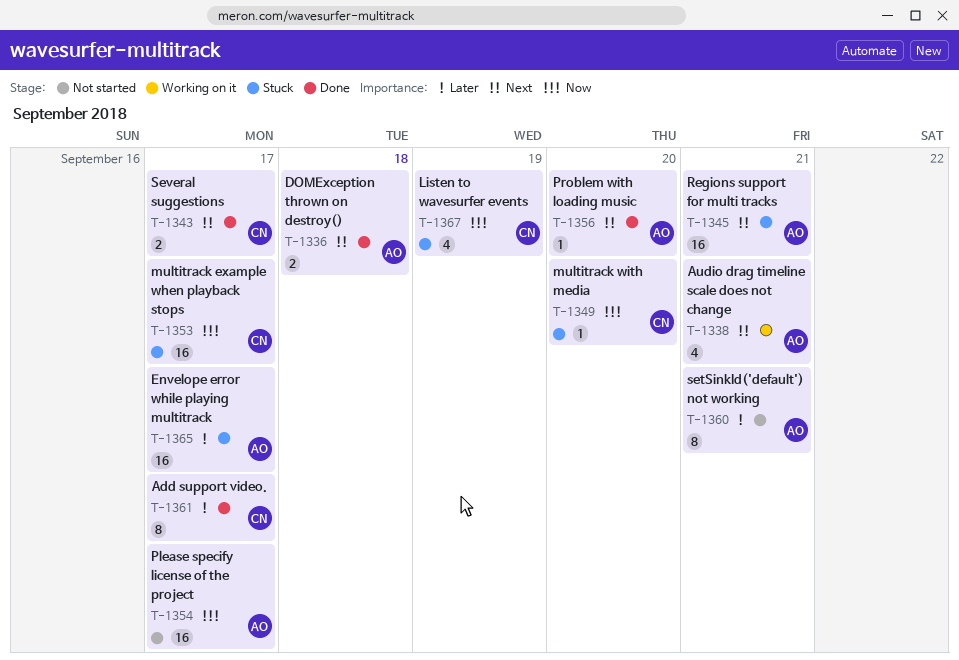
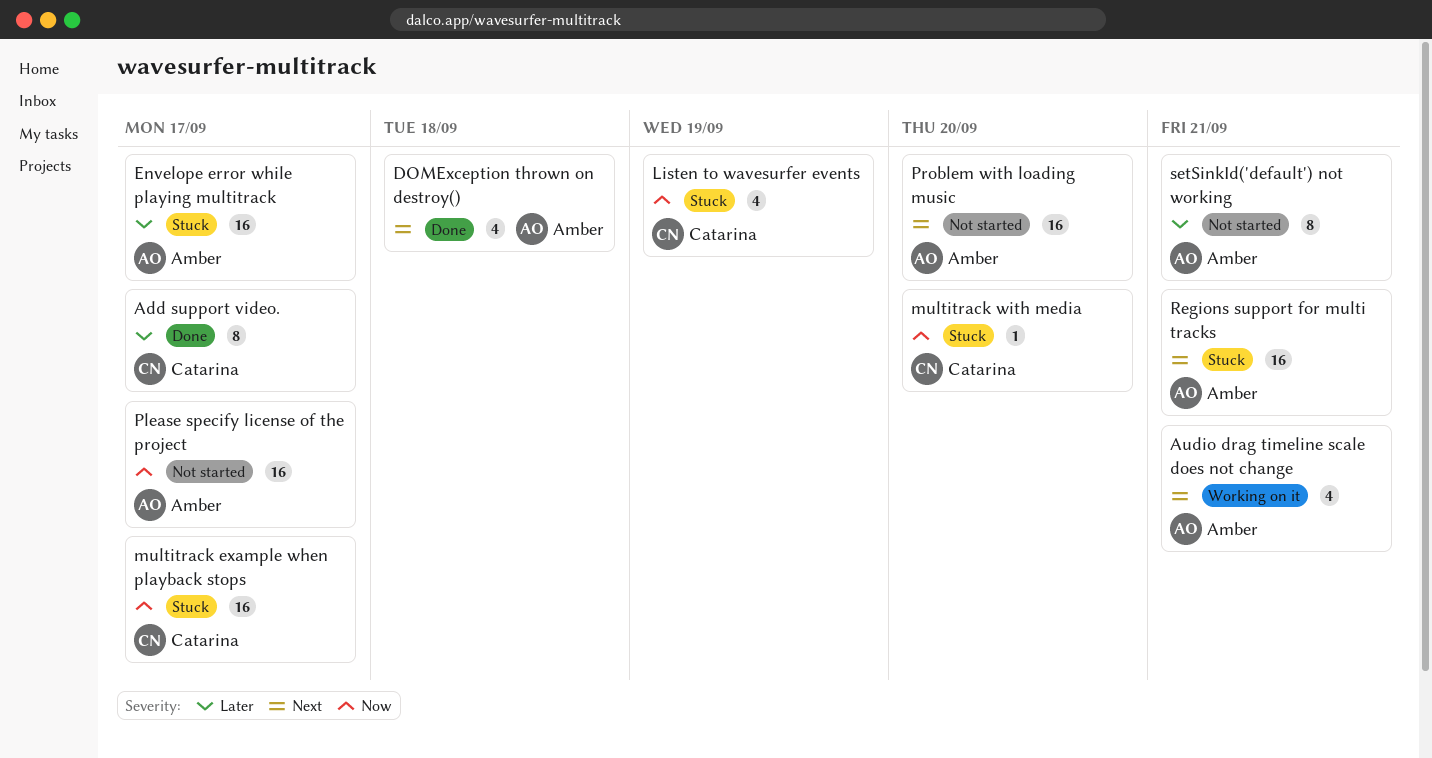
DOMException thrown on destroy(), estimate: 2 -> 4
Problem with loading music, status: Done -> Not started
Problem with loading music, estimate: 1 -> 16
Several suggestions: present -> none

